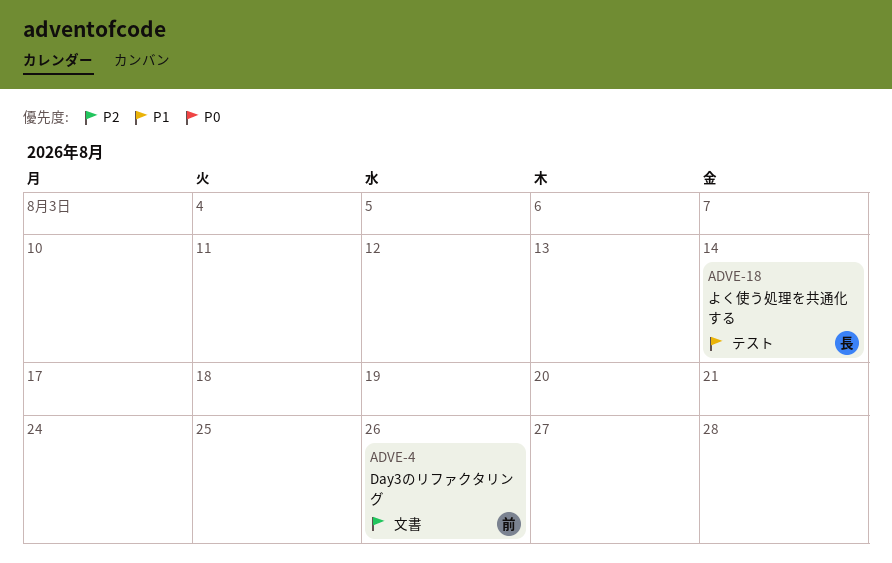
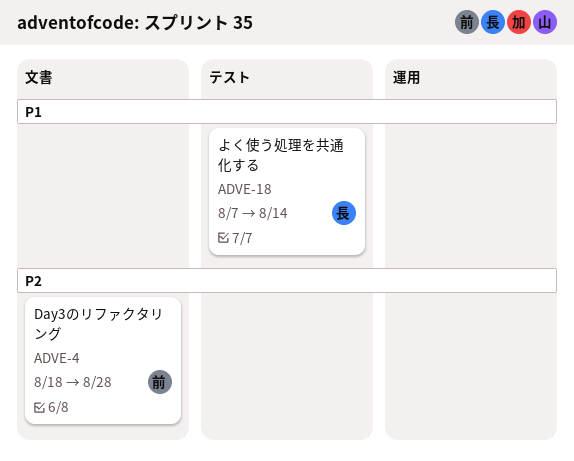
ADVE-4, due: Aug 26 -> Aug 28

